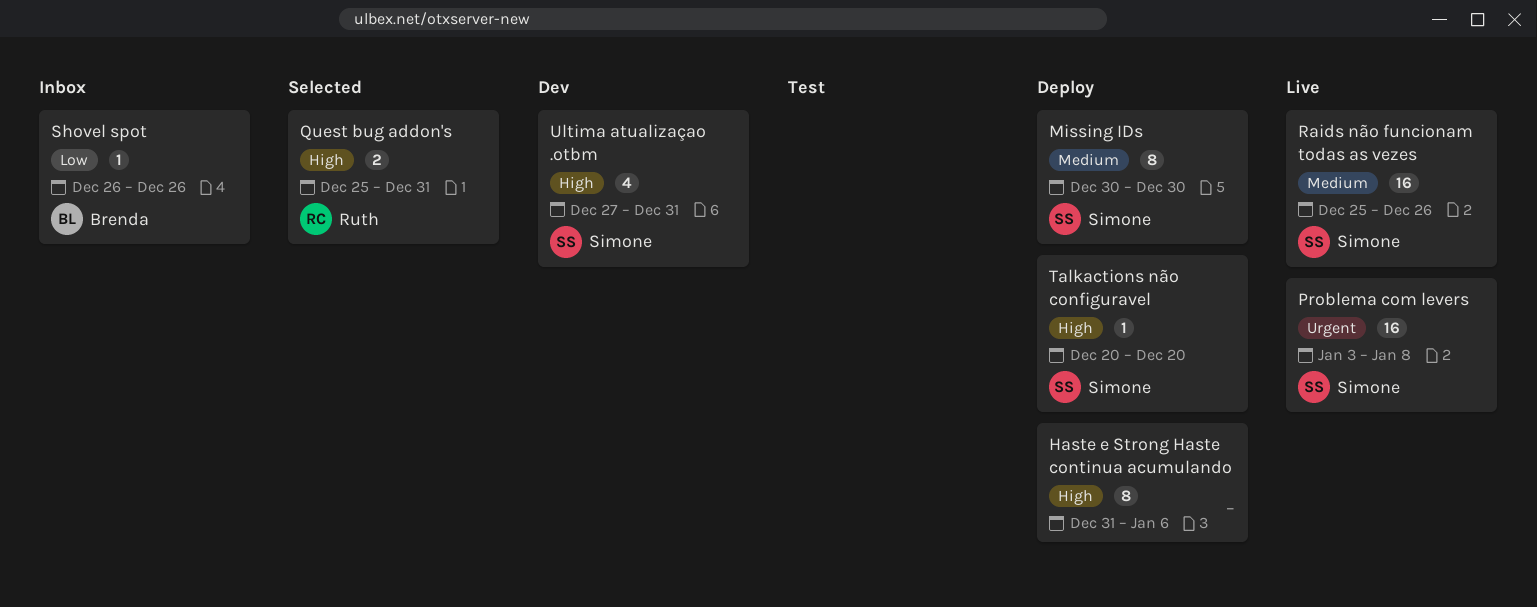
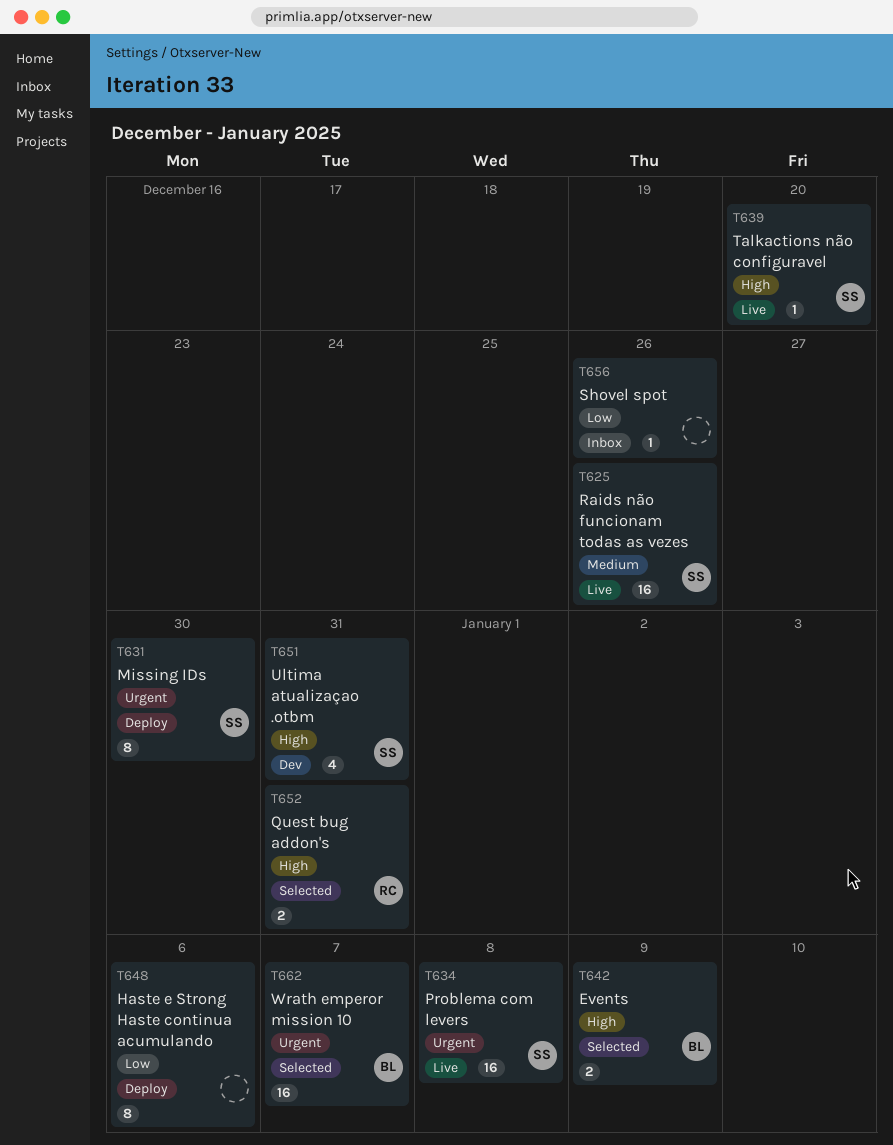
Events: none -> present
Haste e Strong Haste continua acumulando, priority: High -> Low
Missing IDs, priority: Medium -> Urgent
Shovel spot, owner: Brenda -> none
Talkactions não configuravel, status: Deploy -> Live
Wrath emperor mission 10: none -> present

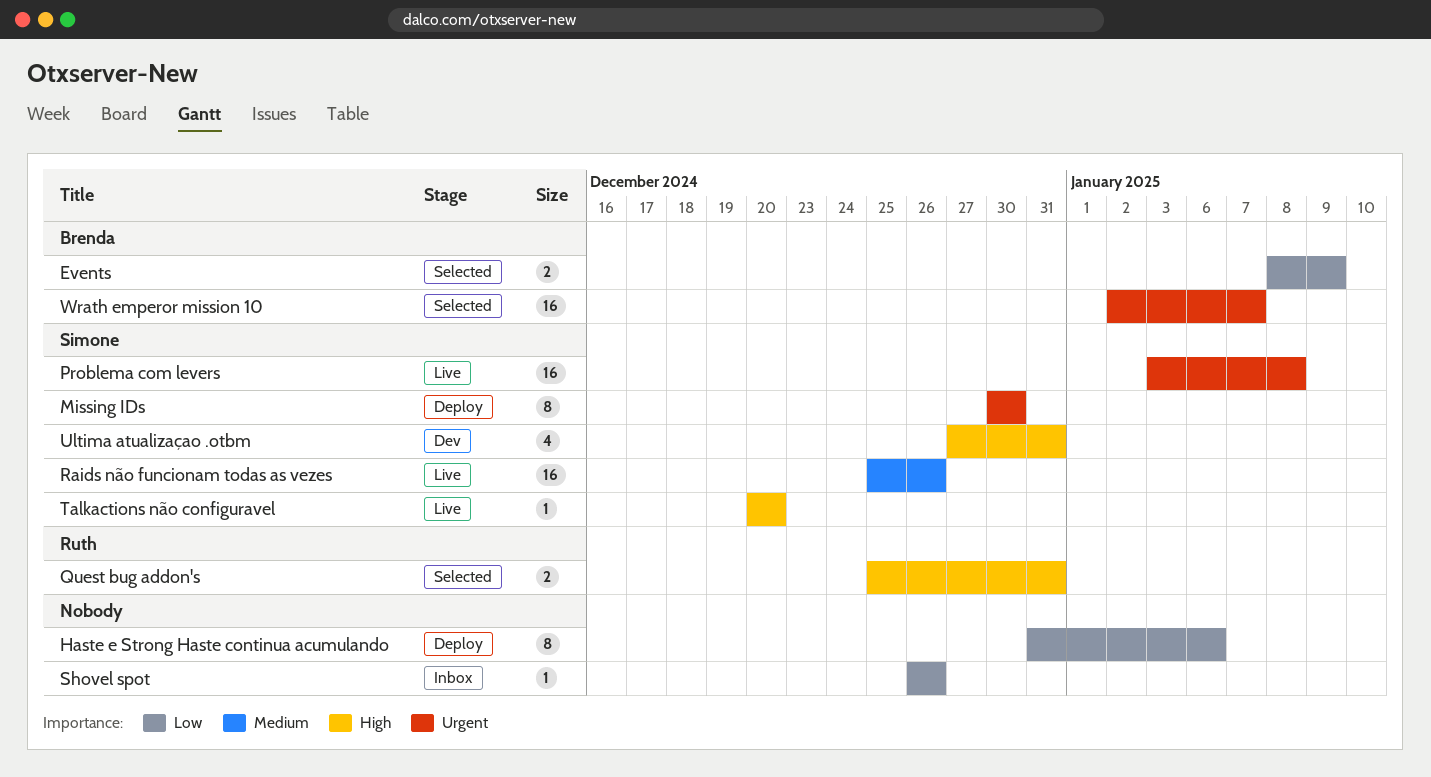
Events, priority: High -> Low

